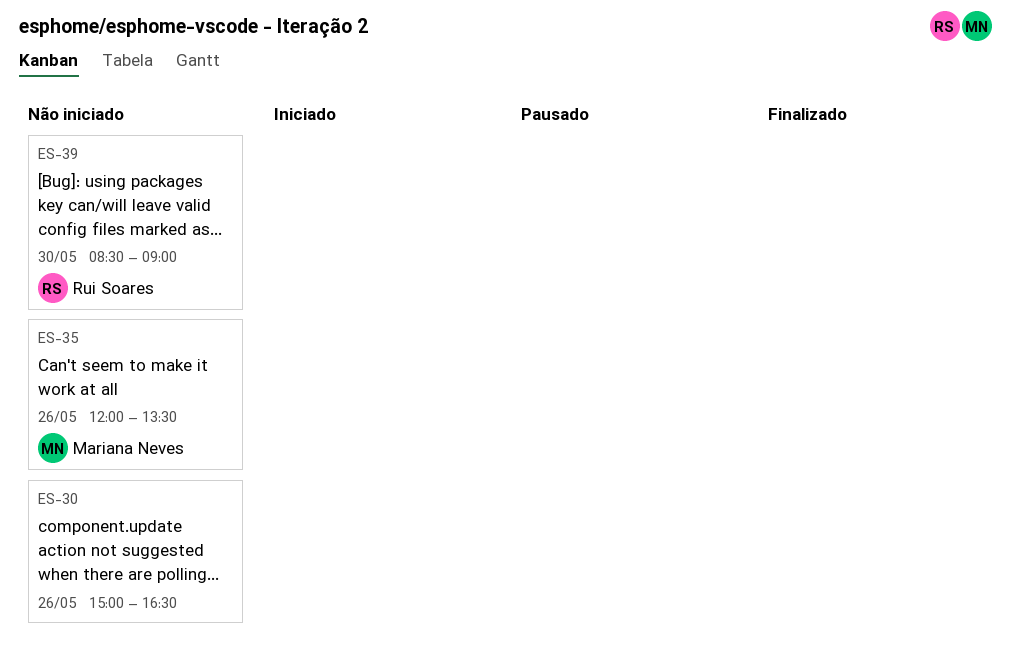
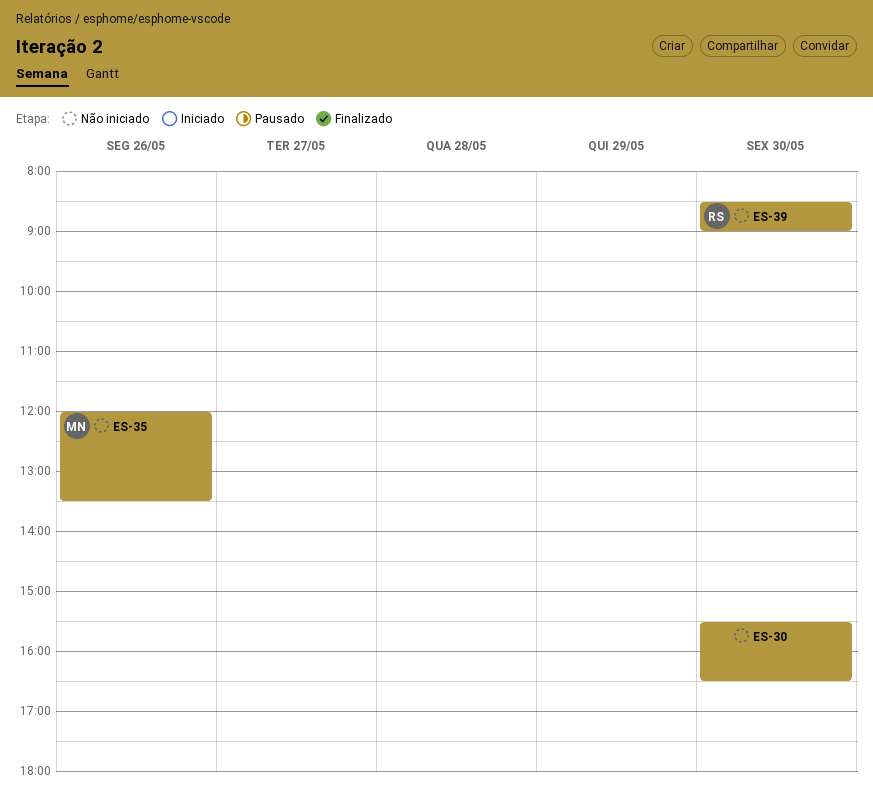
ES-30, day: May 26 -> May 30
ES-30, begins: 15:00 -> 15:30

